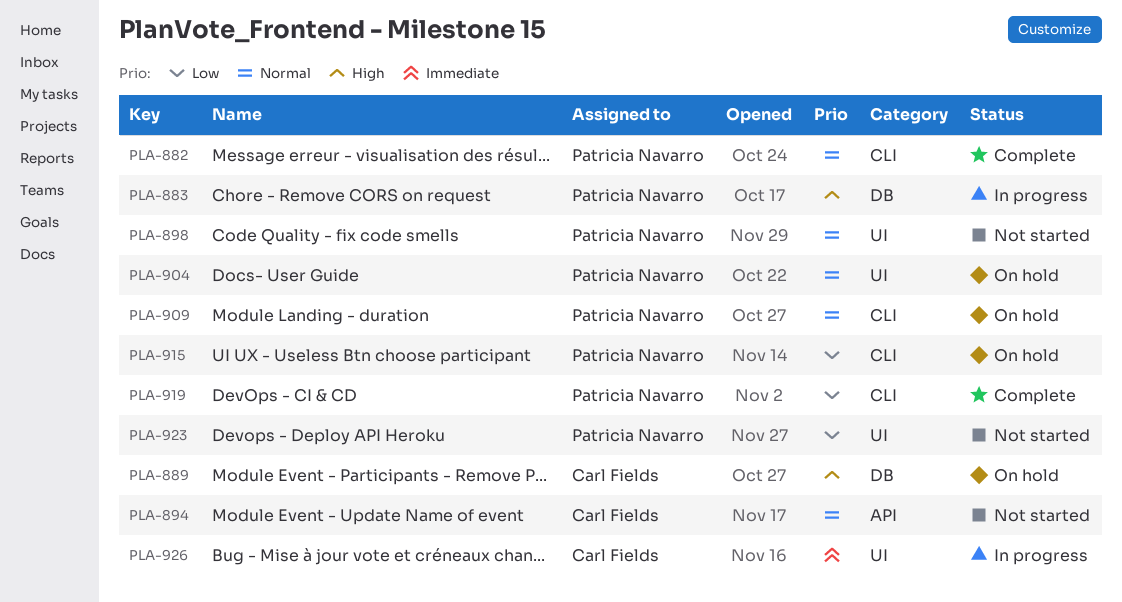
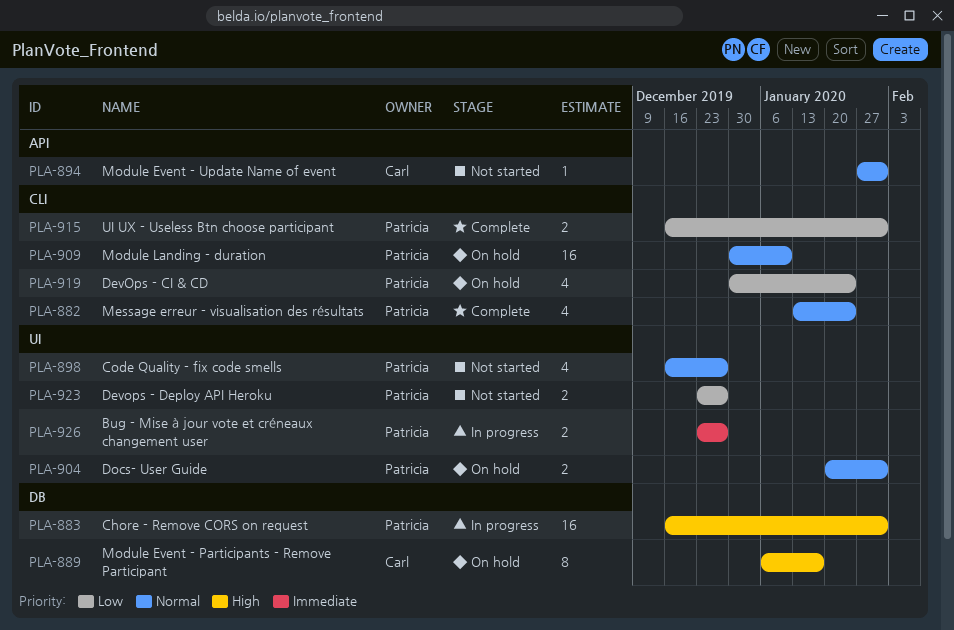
PLA-915, status: On hold -> Complete
PLA-919, status: Complete -> On hold
PLA-926, owner: Carl Fields -> Patricia Navarro

